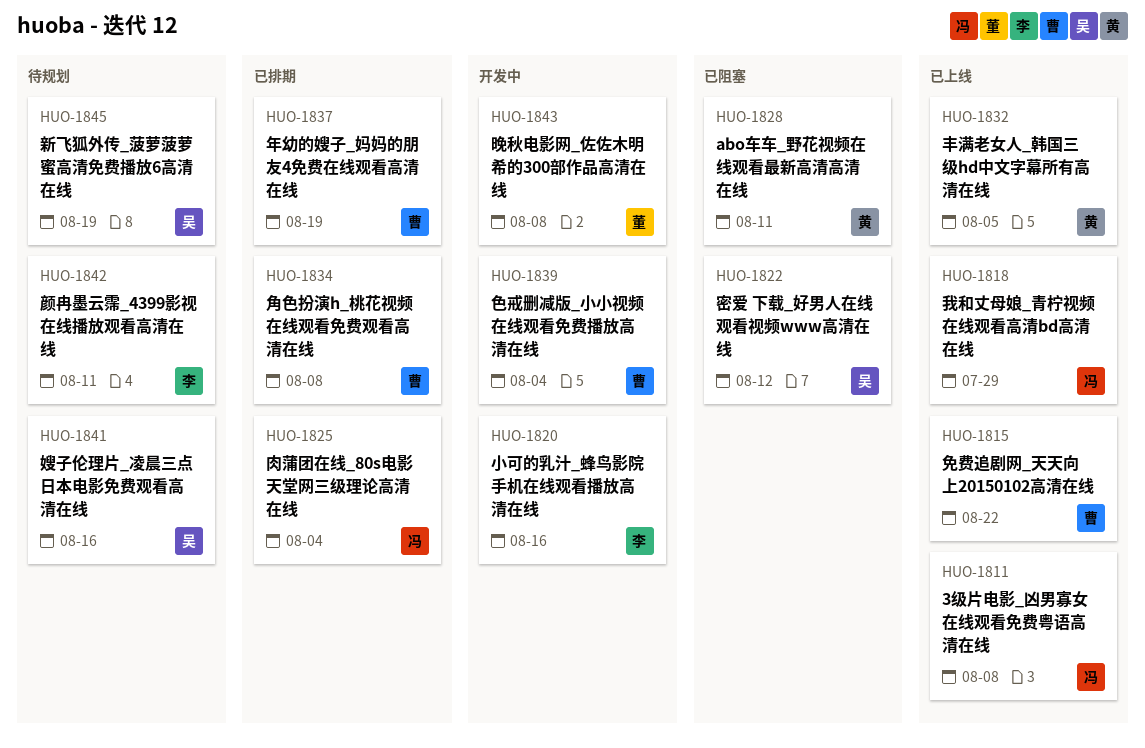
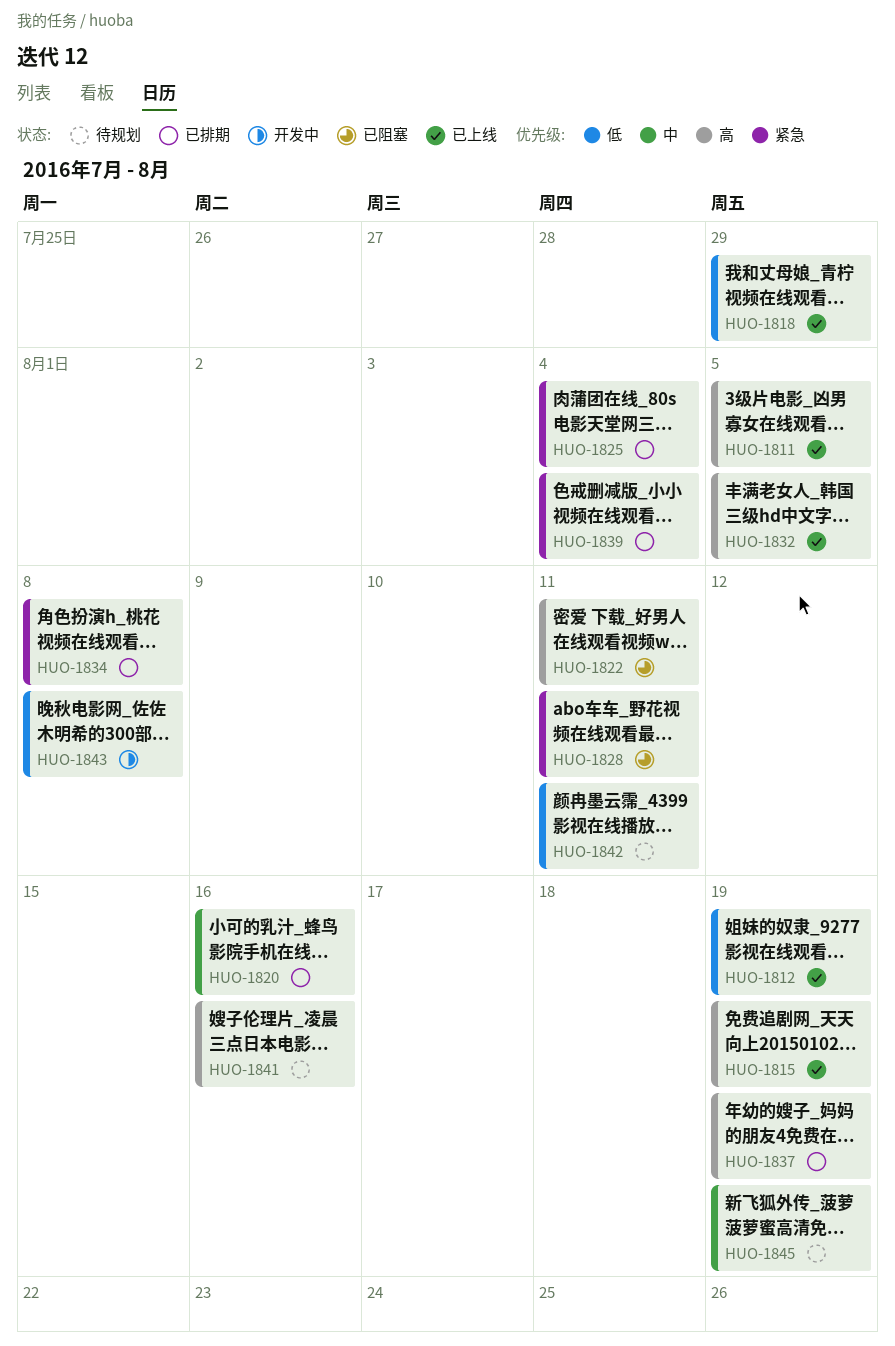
HUO-1811, due: Aug 8 -> Aug 5
HUO-1812: none -> present
HUO-1815, due: Aug 22 -> Aug 19
HUO-1820, status: 开发中 -> 已排期
HUO-1822, due: Aug 12 -> Aug 11
HUO-1839, status: 开发中 -> 已排期

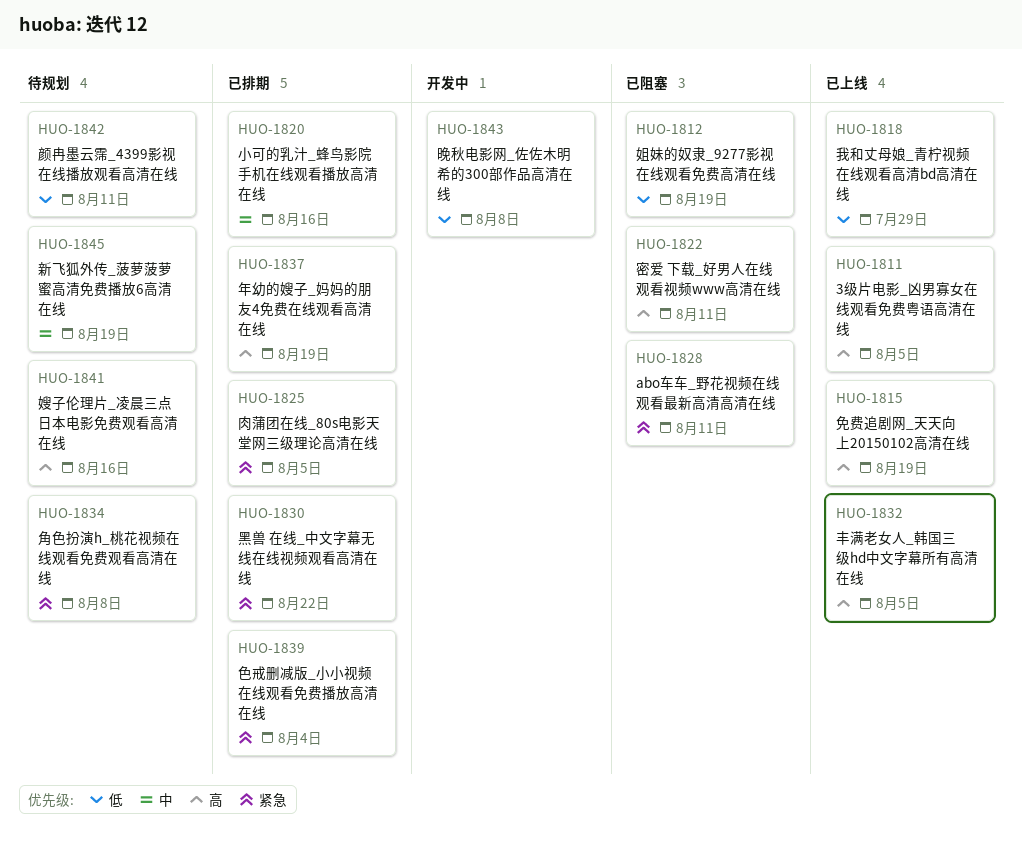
HUO-1812, status: 已上线 -> 已阻塞
HUO-1825, due: Aug 4 -> Aug 5
HUO-1830: none -> present
HUO-1834, status: 已排期 -> 待规划

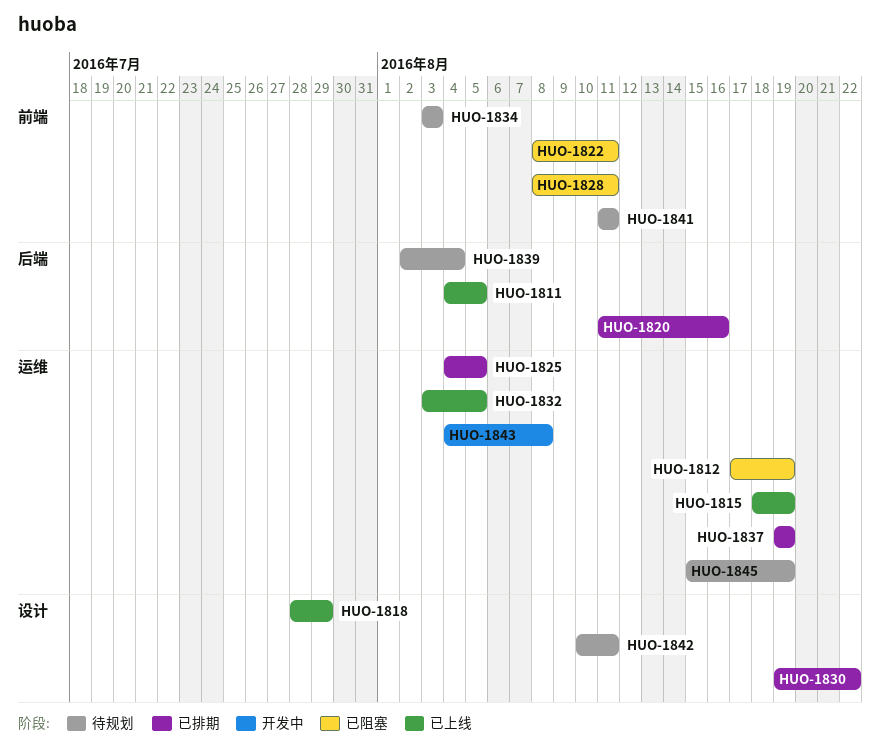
HUO-1834, due: Aug 8 -> Aug 3
HUO-1839, status: 已排期 -> 待规划
HUO-1841, due: Aug 16 -> Aug 11

